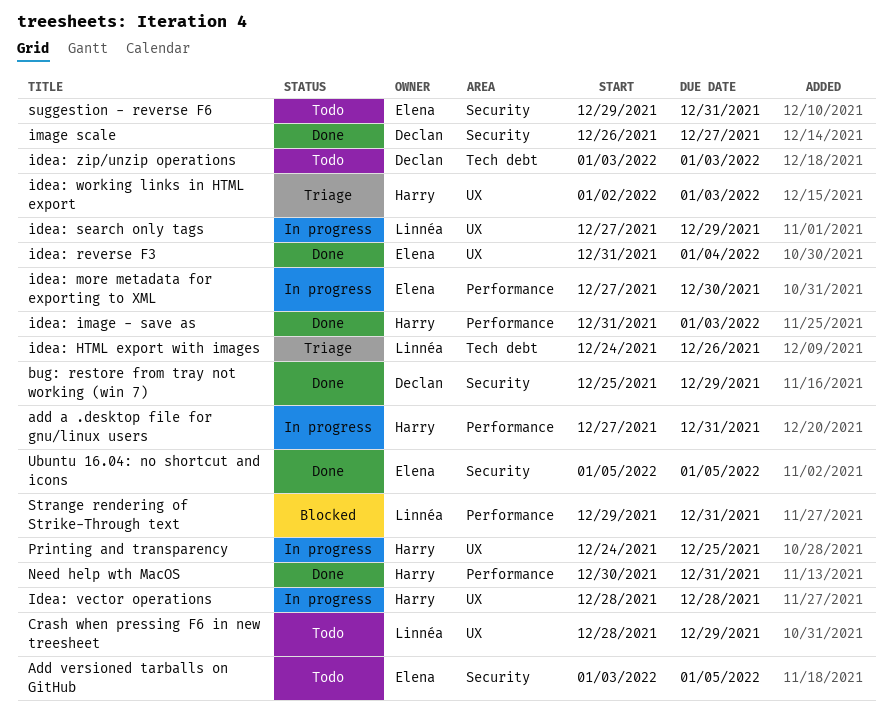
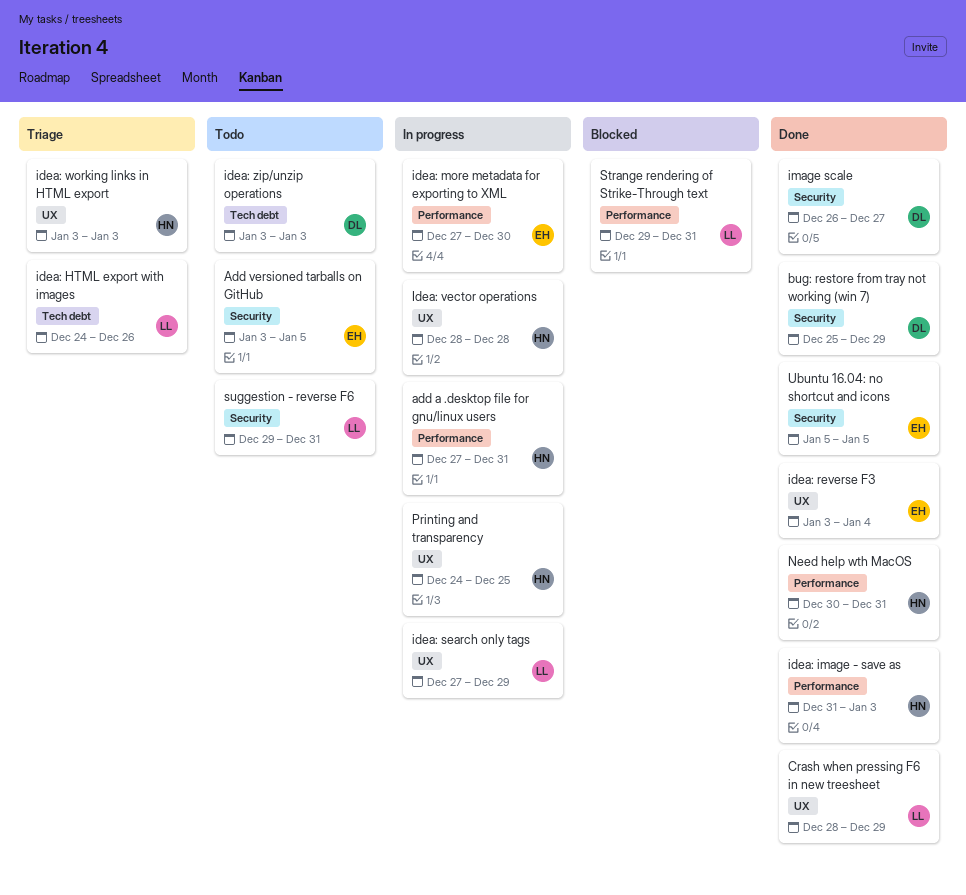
Crash when pressing F6 in new treesheet, status: Todo -> Done
idea: reverse F3, start: Dec 31 -> Jan 3
idea: working links in HTML export, start: Jan 2 -> Jan 3
suggestion - reverse F6, owner: Elena -> Linnéa

